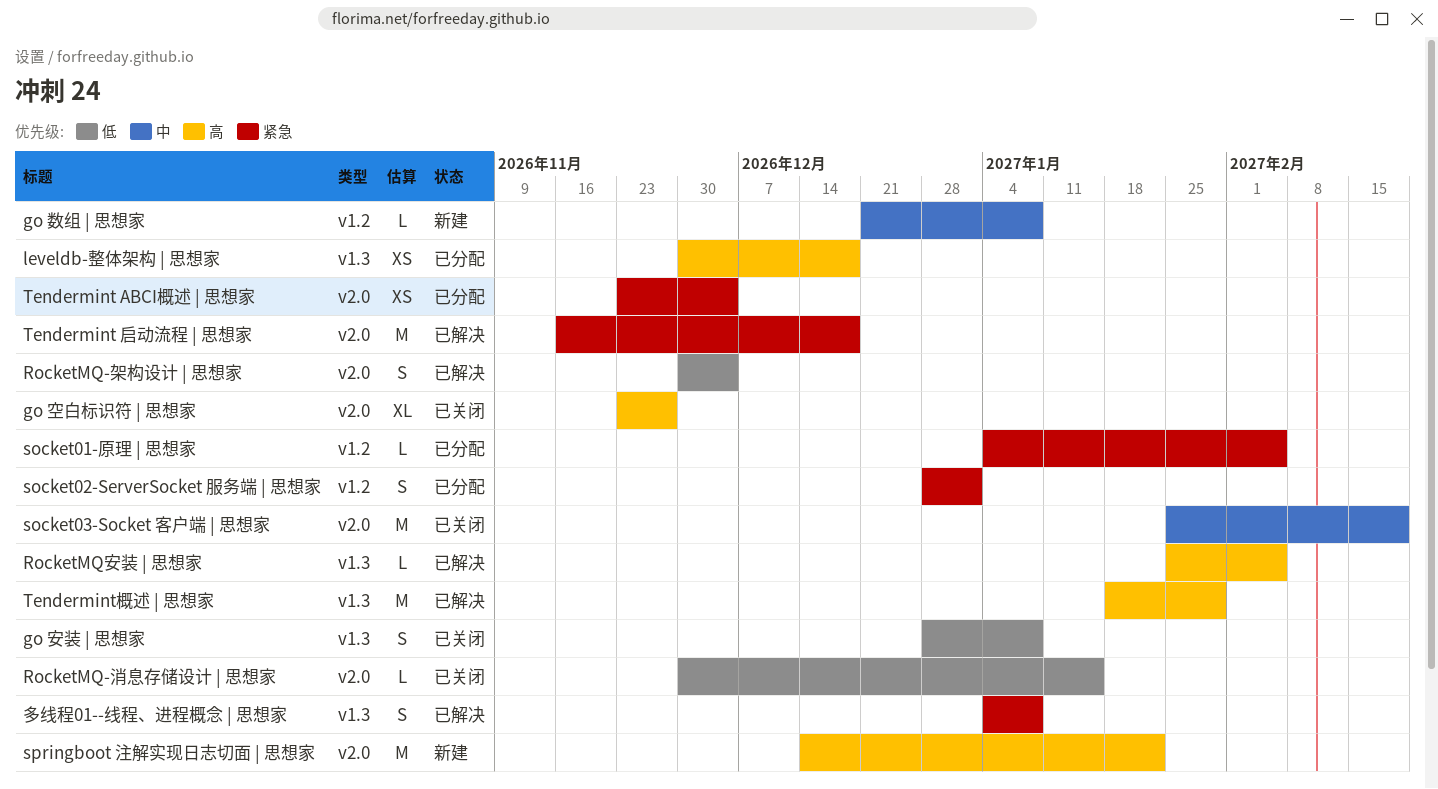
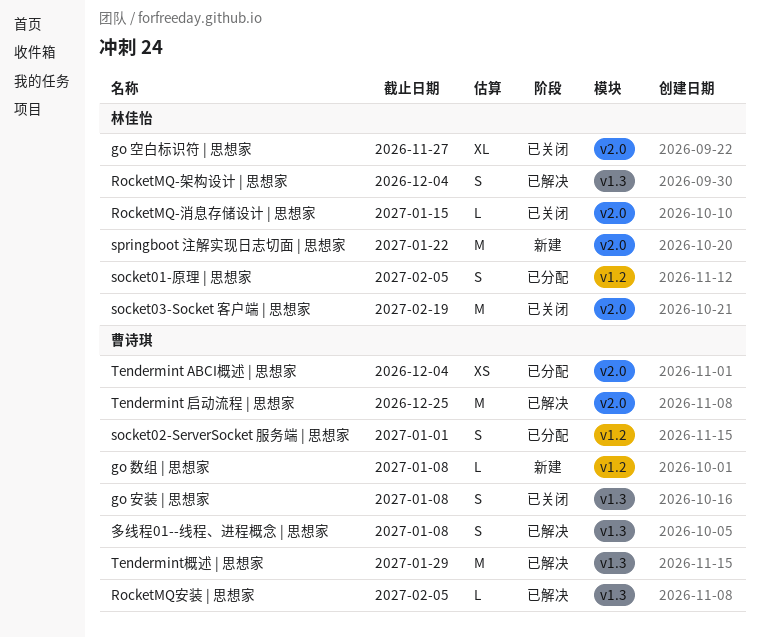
leveldb-整体架构 | 思想家: present -> none
RocketMQ-架构设计 | 思想家, label: v2.0 -> v1.3
socket01-原理 | 思想家, estimate: L -> S
Tendermint 启动流程 | 思想家, due: Dec 18 -> Dec 25

